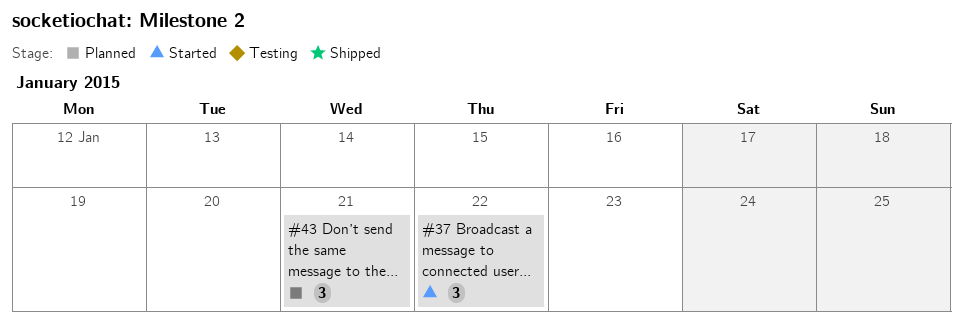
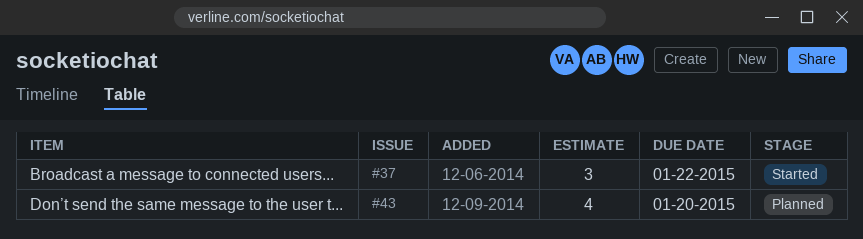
#43, estimate: 3 -> 4
#43, due: Jan 21 -> Jan 20

